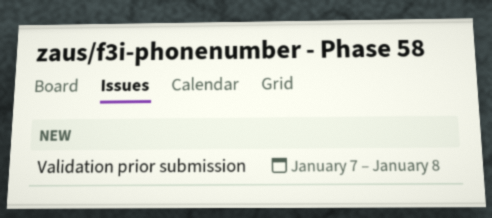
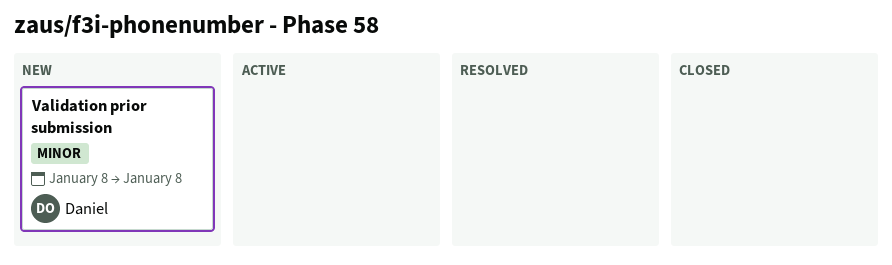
Validation prior submission, start: Jan 7 -> Jan 8

